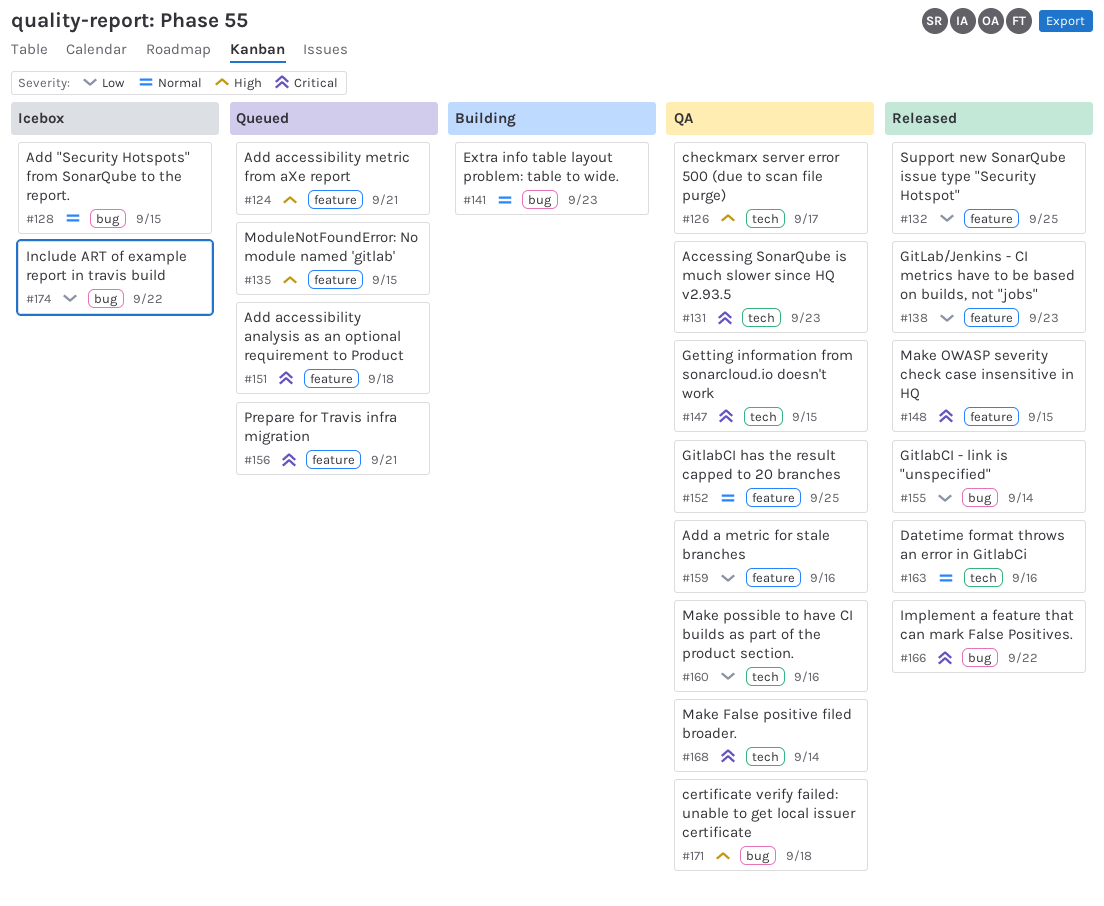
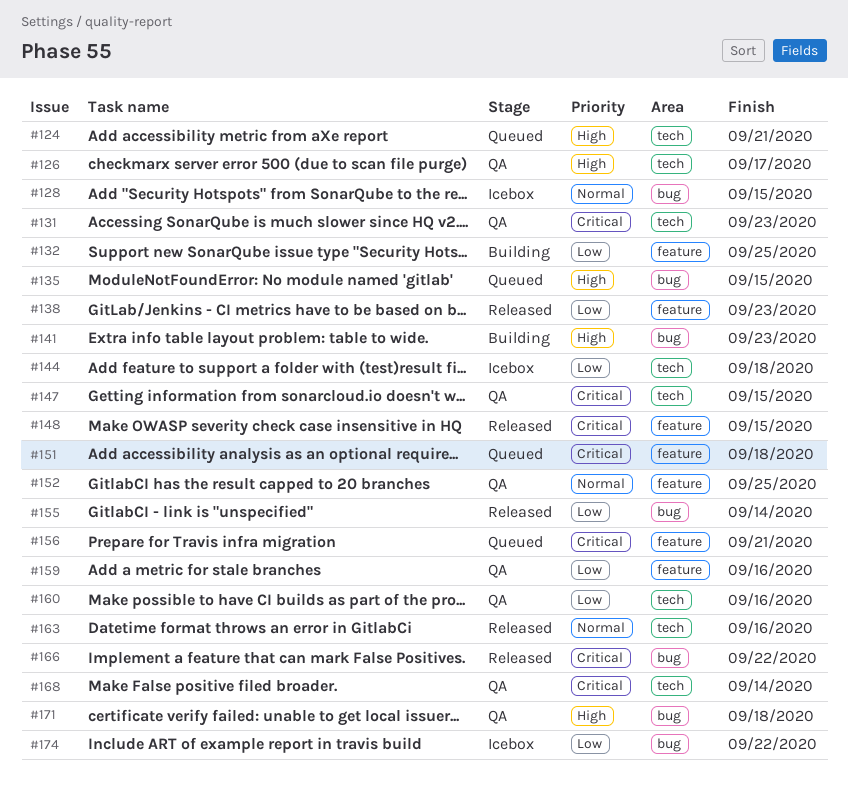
#124, label: feature -> tech
#132, status: Released -> Building
#135, label: feature -> bug
#141, priority: Normal -> High
#144: none -> present

